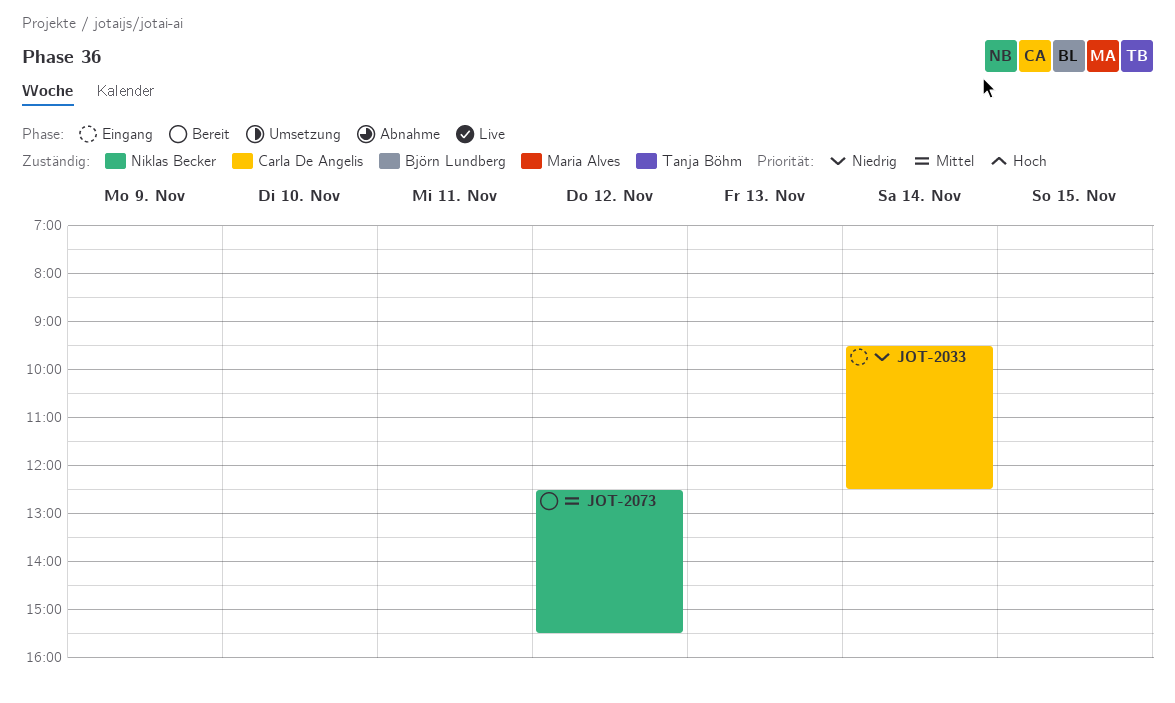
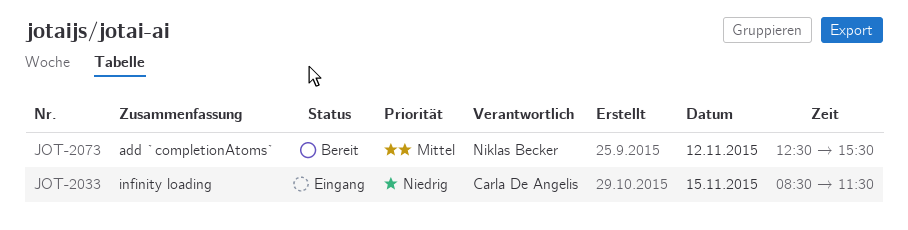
JOT-2033, day: Nov 14 -> Nov 15
JOT-2033, begins: 09:30 -> 08:30
JOT-2033, ends: 12:30 -> 11:30

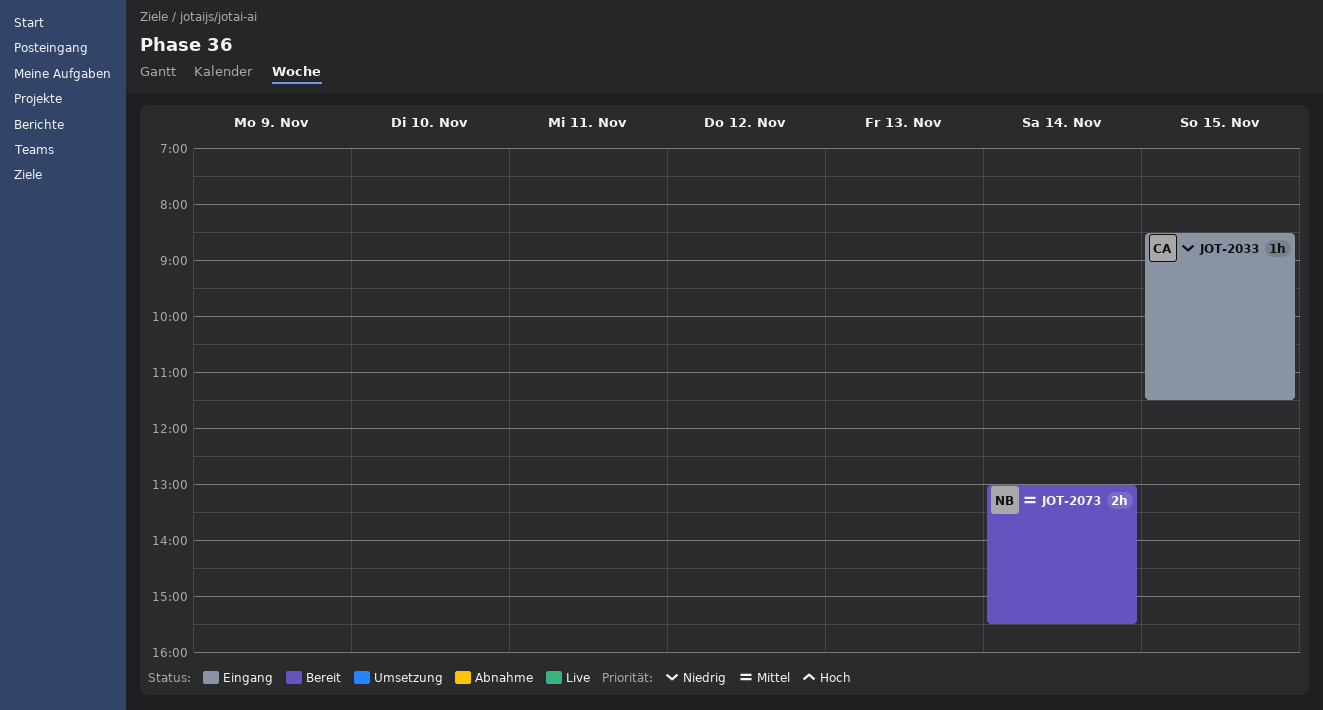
JOT-2073, day: Nov 12 -> Nov 14
JOT-2073, begins: 12:30 -> 13:00

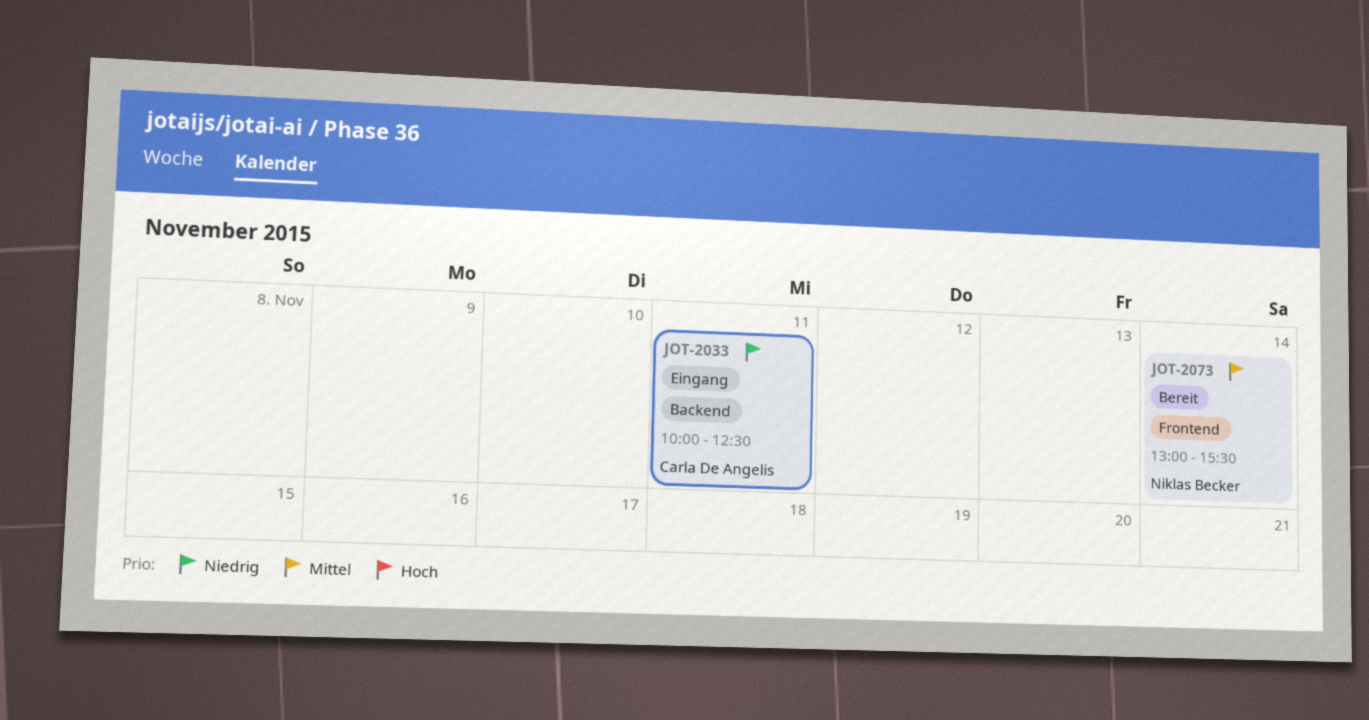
JOT-2033, day: Nov 15 -> Nov 11
JOT-2033, begins: 08:30 -> 10:00
JOT-2033, ends: 11:30 -> 12:30

